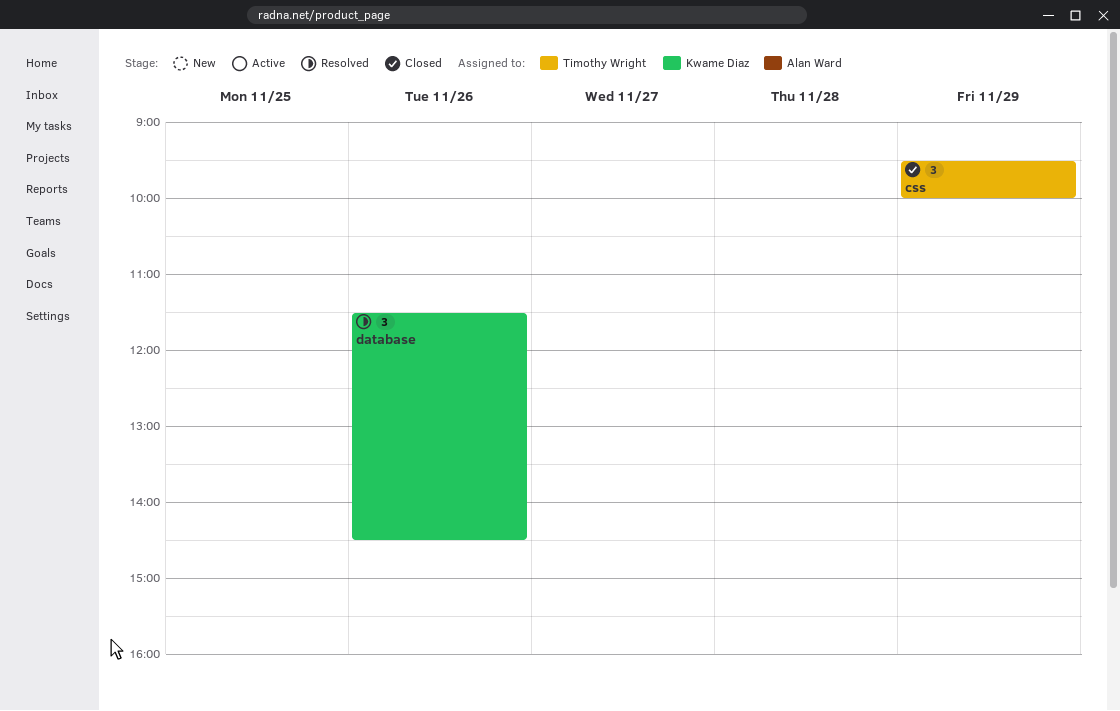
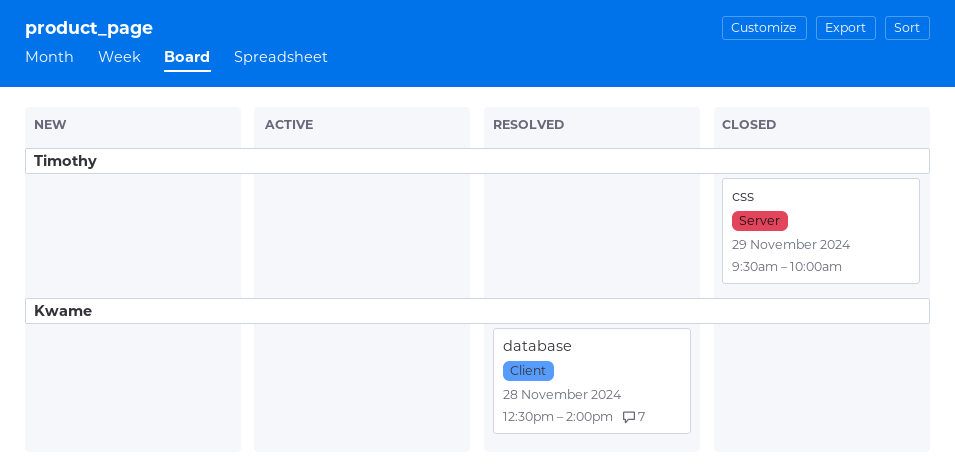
database, day: Nov 26 -> Nov 28
database, begins: 11:30 -> 12:30
database, ends: 14:30 -> 14:00

